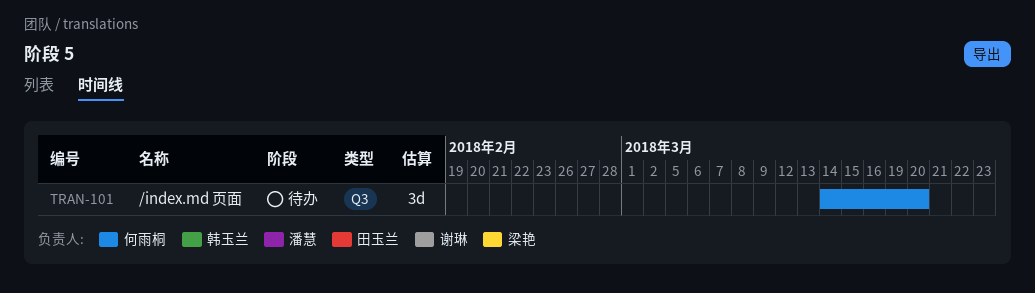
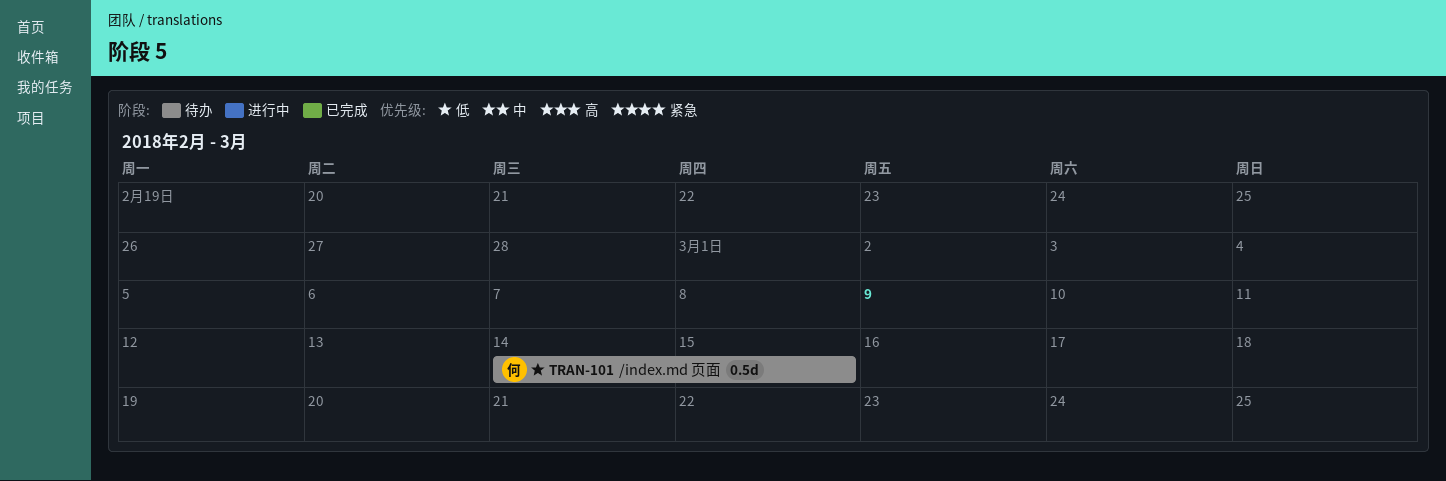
TRAN-101, estimate: 3d -> 0.5d
TRAN-101, due: Mar 20 -> Mar 15

